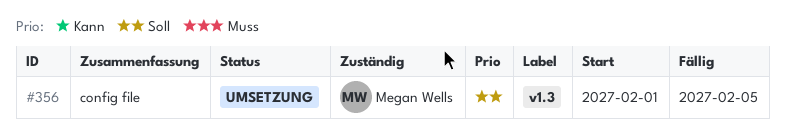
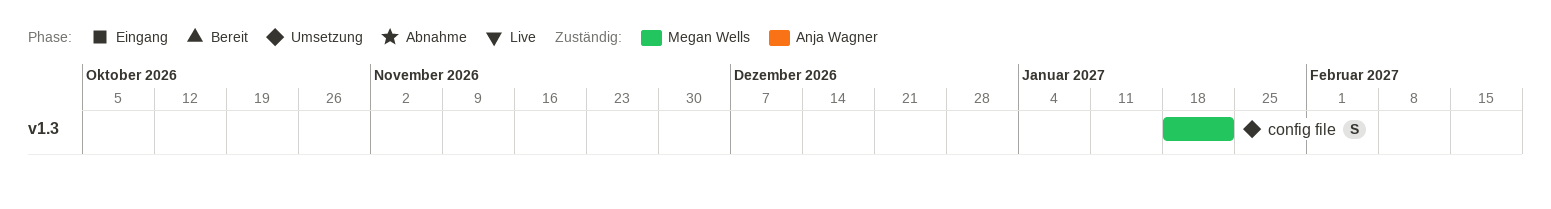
config file, start: Feb 1 -> Jan 18
config file, due: Feb 5 -> Jan 22

